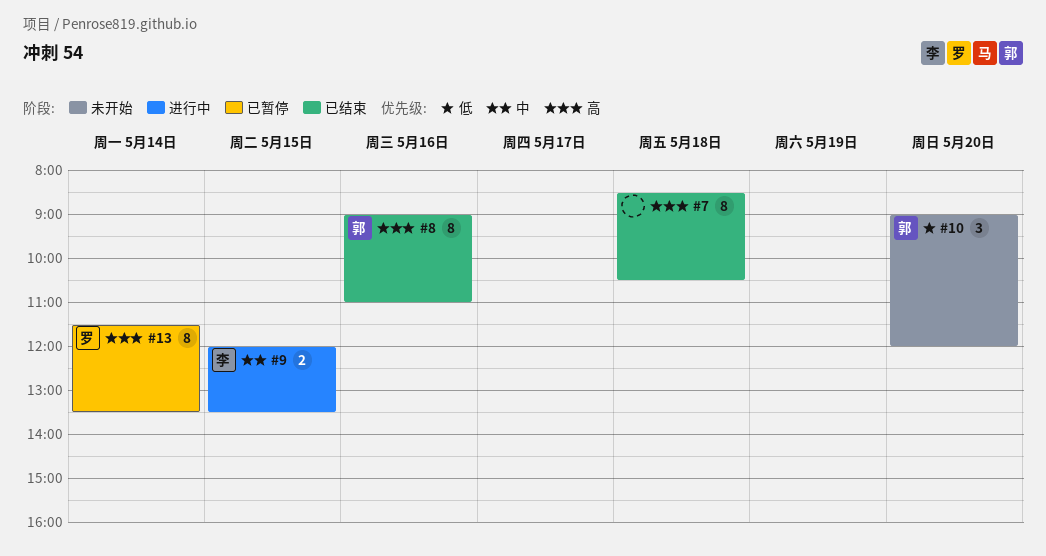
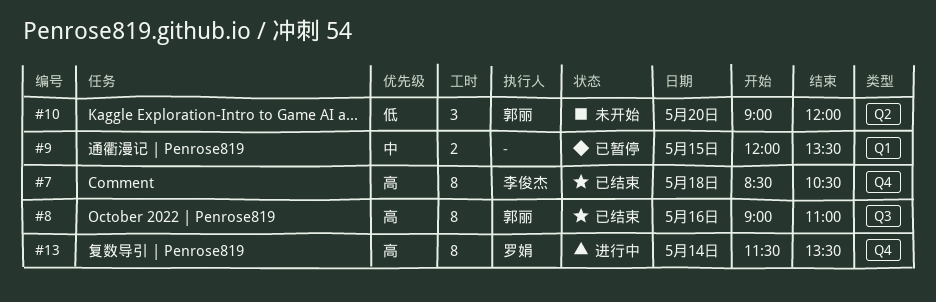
#7, owner: none -> 李俊杰
#9, status: 进行中 -> 已暂停
#9, owner: 李俊杰 -> none
#13, status: 已暂停 -> 进行中

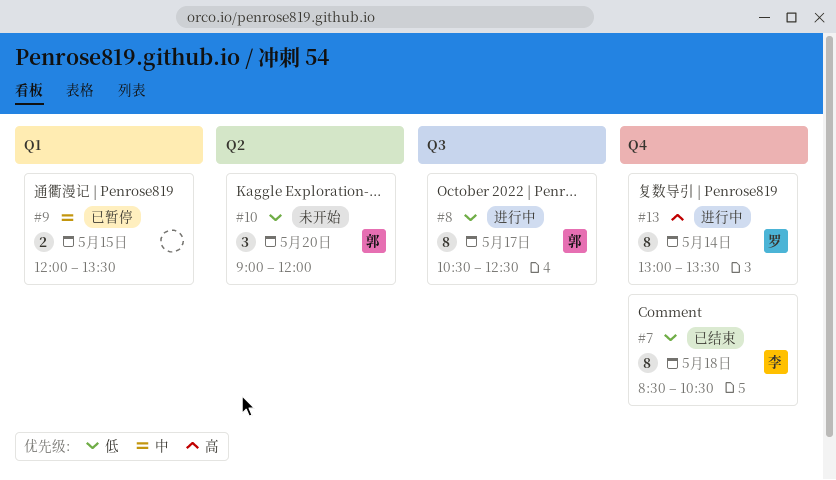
#7, priority: 高 -> 低
#8, status: 已结束 -> 进行中
#8, priority: 高 -> 低
#8, day: May 16 -> May 17
#8, begins: 09:00 -> 10:30
#8, ends: 11:00 -> 12:30
#13, begins: 11:30 -> 13:00

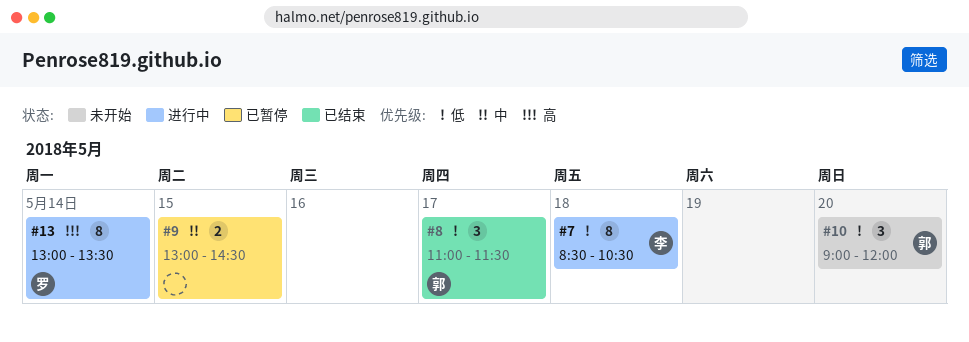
#7, status: 已结束 -> 进行中
#8, status: 进行中 -> 已结束
#8, estimate: 8 -> 3
#8, begins: 10:30 -> 11:00
#8, ends: 12:30 -> 11:30
#9, begins: 12:00 -> 13:00
#9, ends: 13:30 -> 14:30

